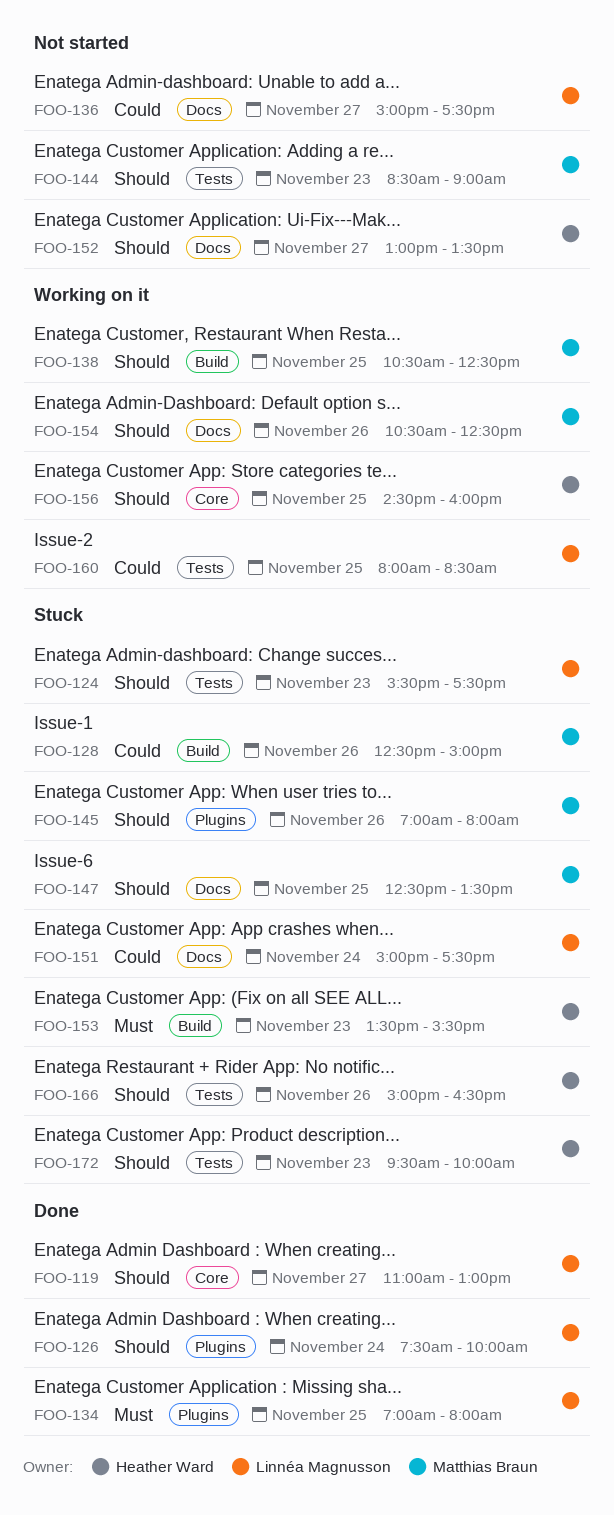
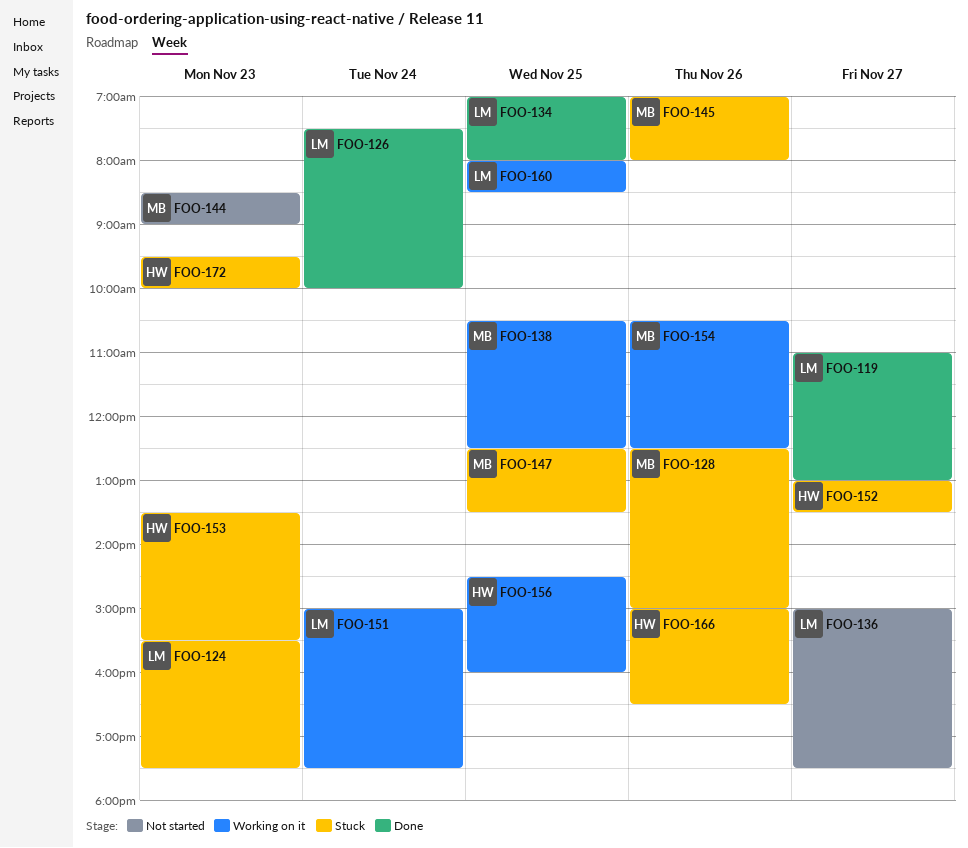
FOO-151, status: Stuck -> Working on it
FOO-152, status: Not started -> Stuck

